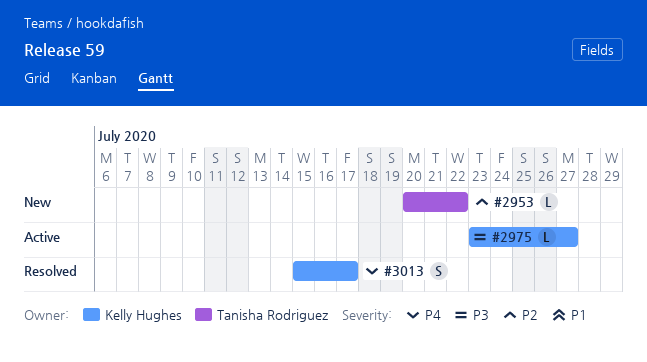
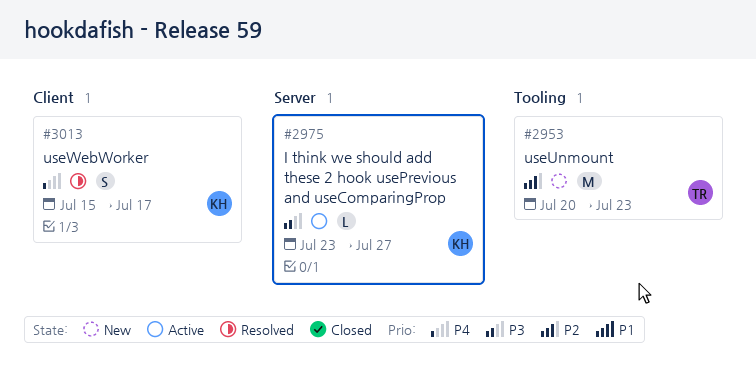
#2953, estimate: L -> M
#2953, due: Jul 22 -> Jul 23

